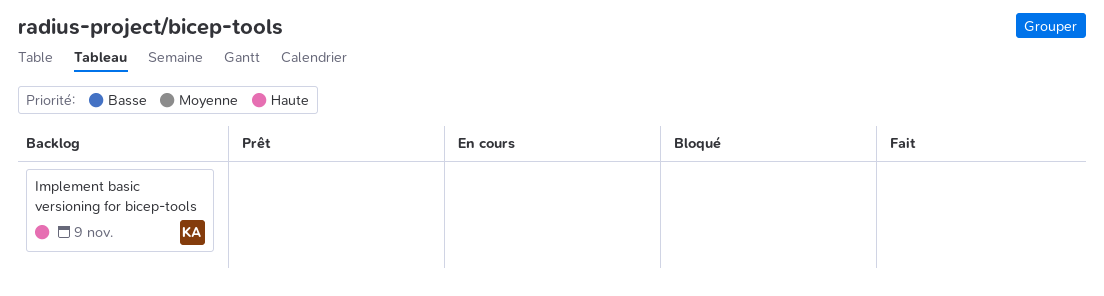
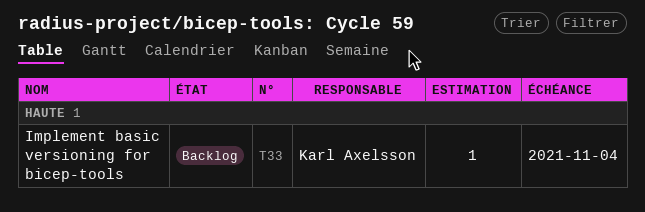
Implement basic versioning for bicep-tools, due: Nov 9 -> Nov 4

